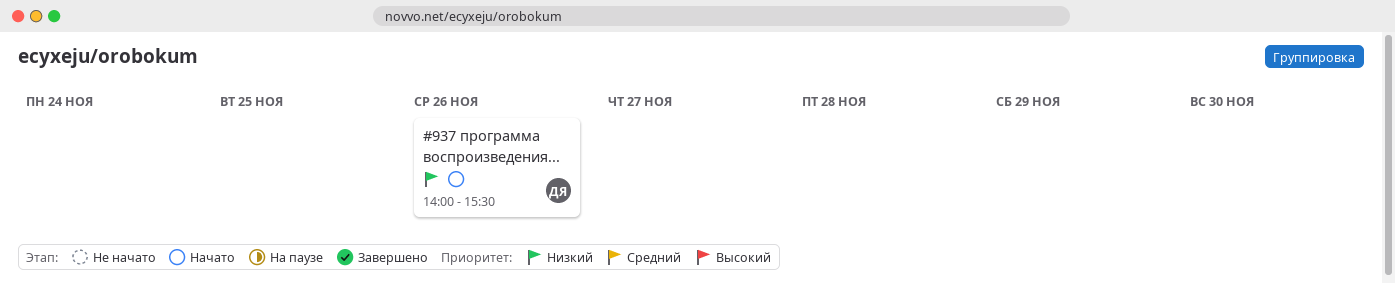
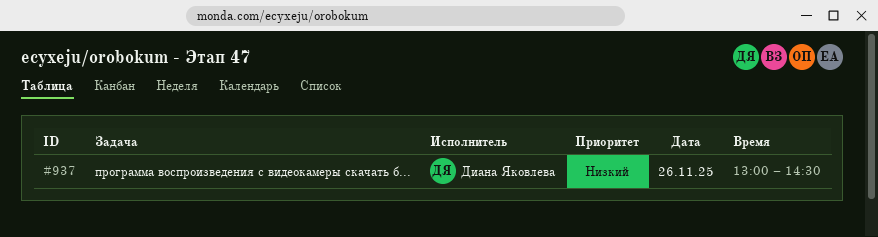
#937, begins: 14:00 -> 13:00
#937, ends: 15:30 -> 14:30

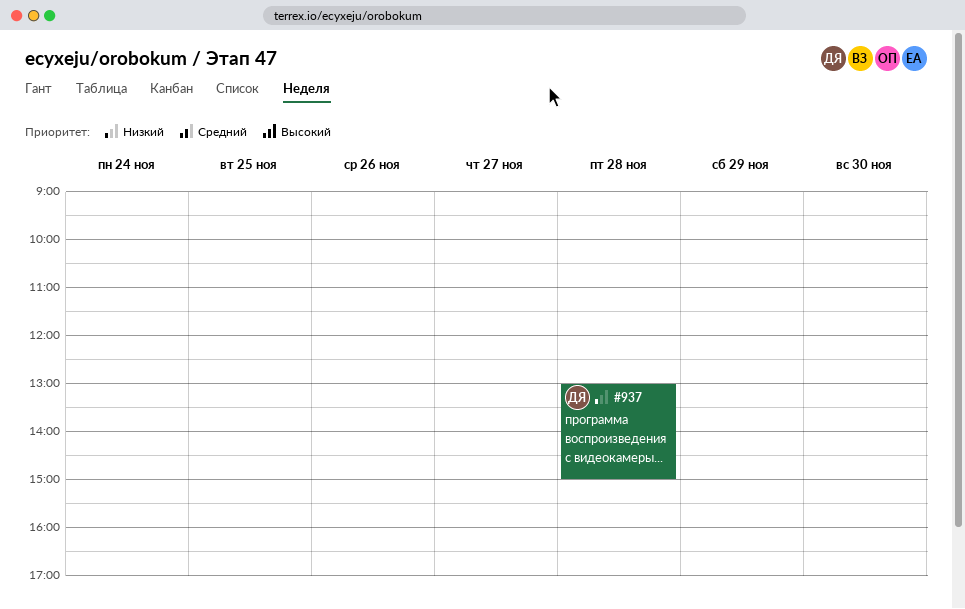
#937, day: Nov 26 -> Nov 28
#937, ends: 14:30 -> 15:00

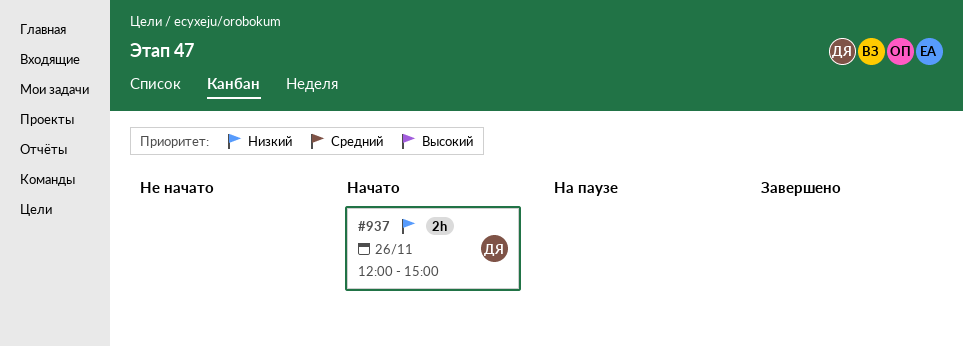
#937, day: Nov 28 -> Nov 26
#937, begins: 13:00 -> 12:00

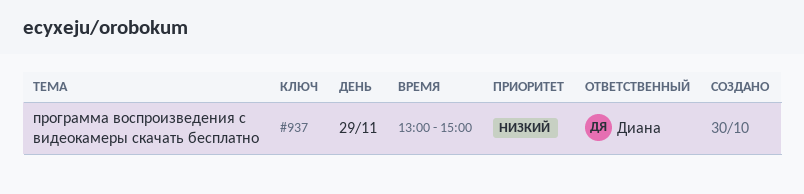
#937, day: Nov 26 -> Nov 29
#937, begins: 12:00 -> 13:00

